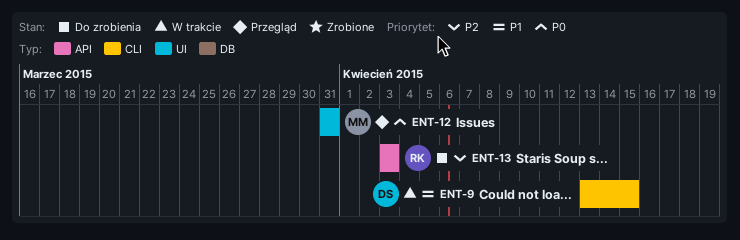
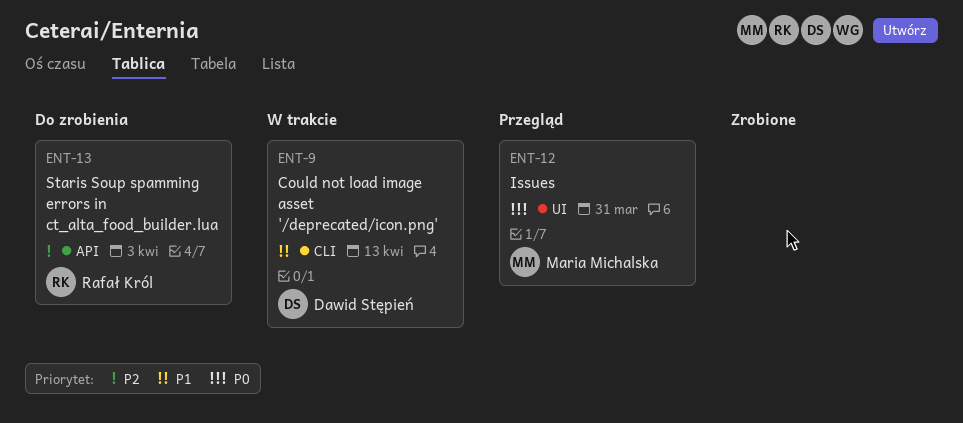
ENT-9, due: Apr 15 -> Apr 13

